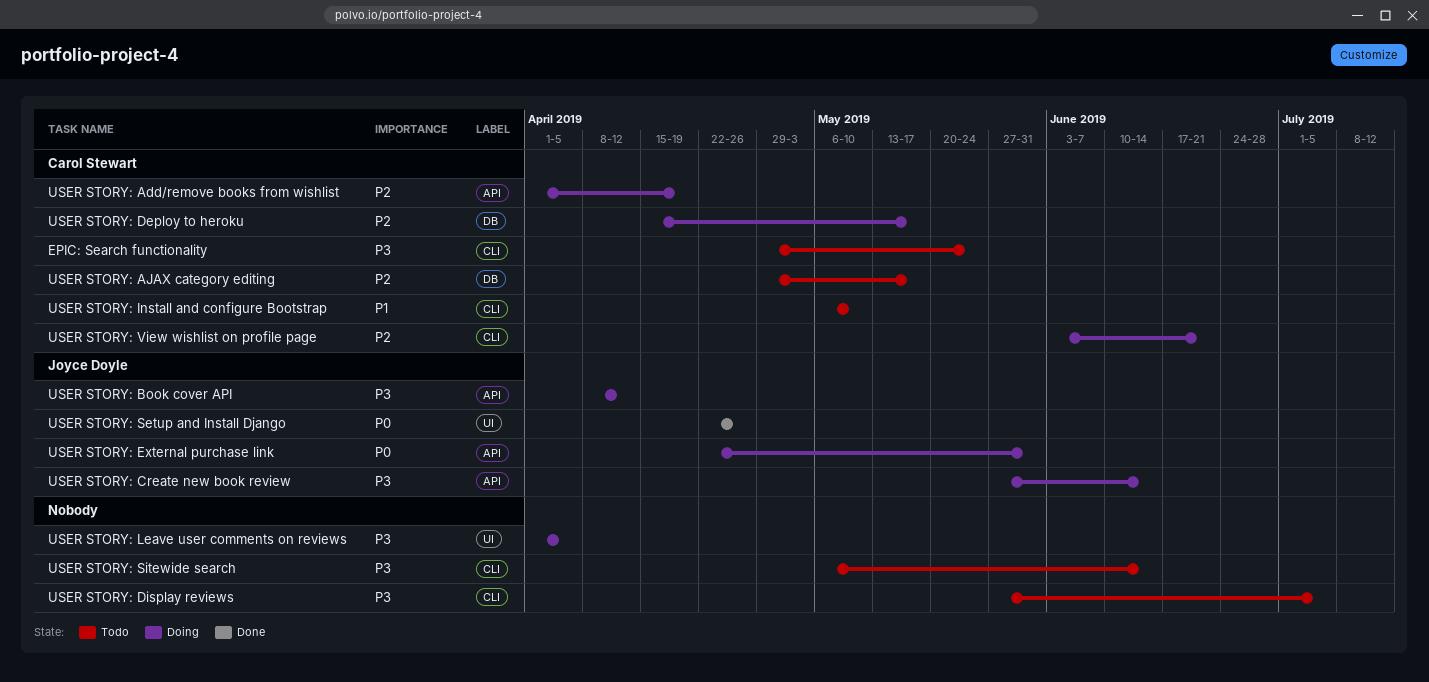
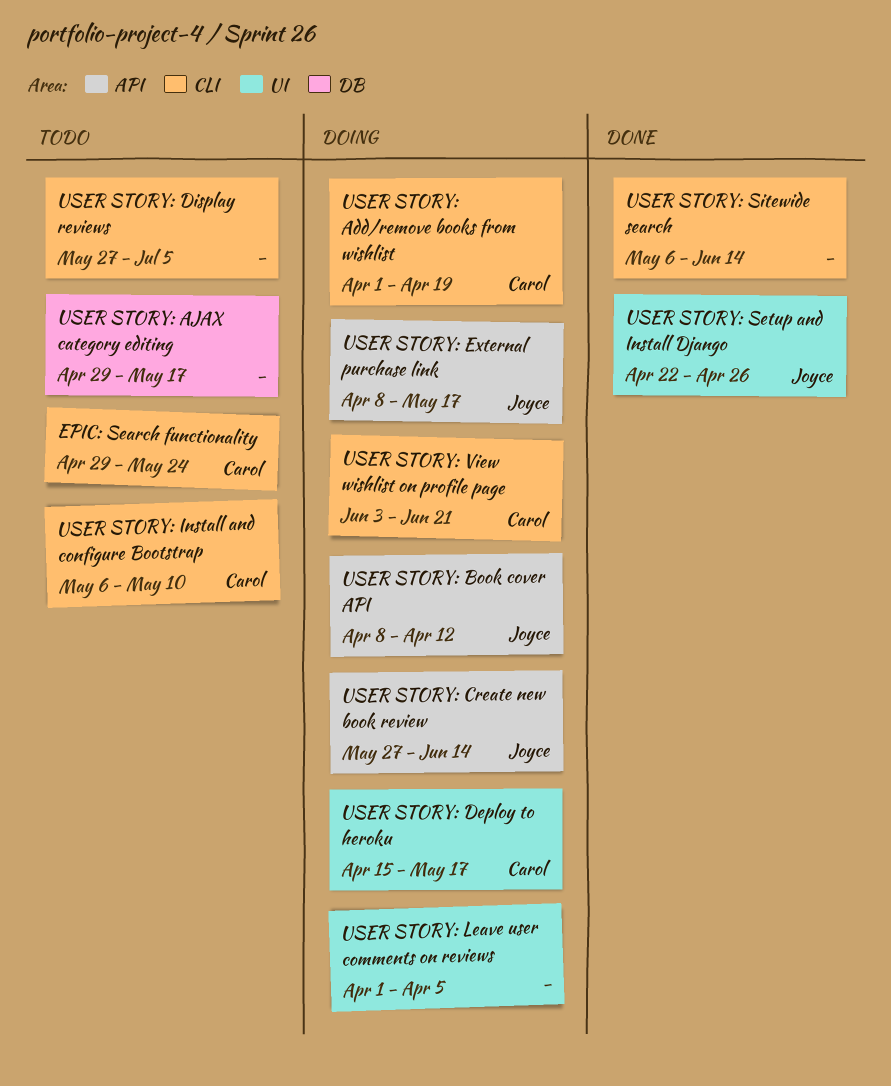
USER STORY: Add/remove books from wishlist, label: API -> CLI
USER STORY: AJAX category editing, owner: Carol Stewart -> none
USER STORY: Deploy to heroku, label: DB -> UI
USER STORY: External purchase link, start: Apr 22 -> Apr 8
USER STORY: External purchase link, due: May 31 -> May 17
USER STORY: Sitewide search, status: Todo -> Done

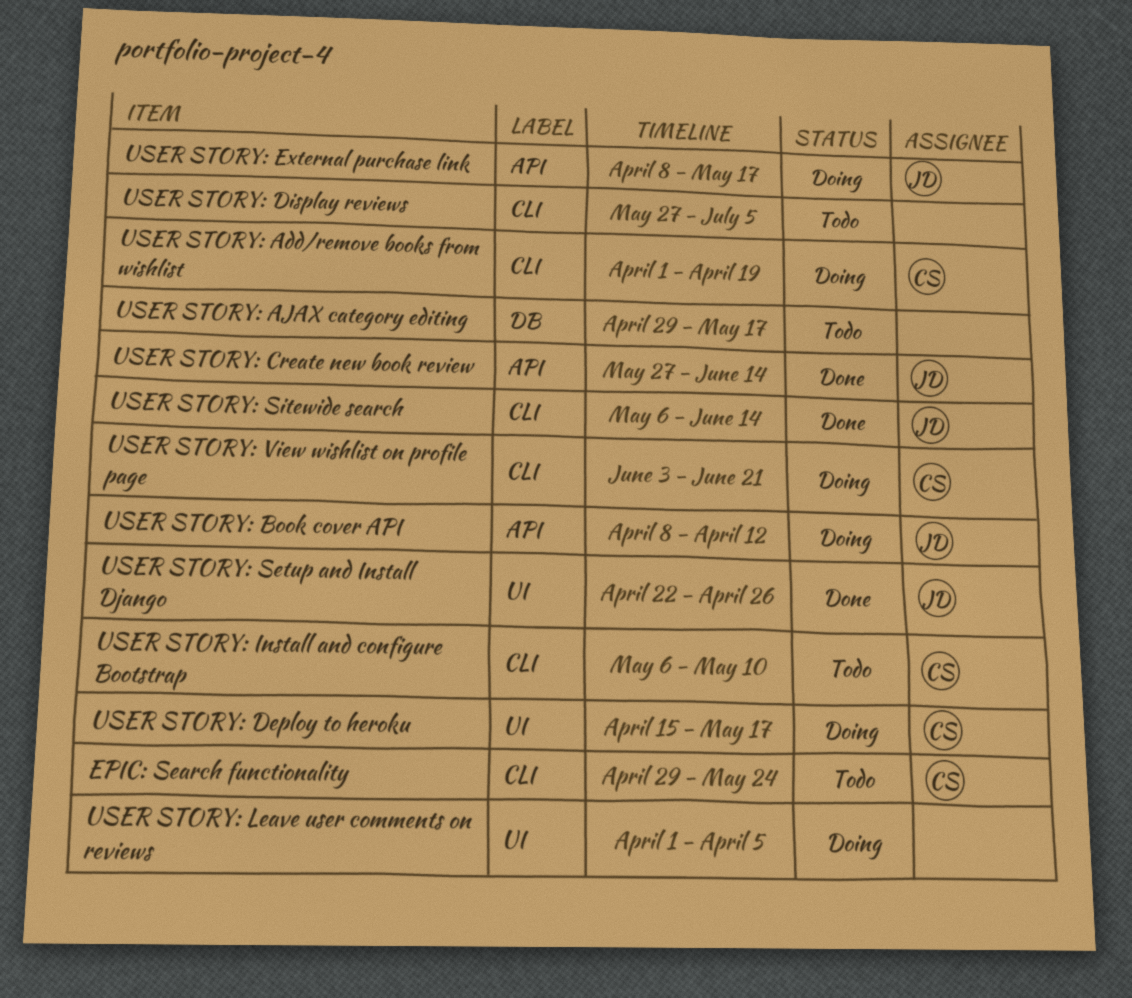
USER STORY: Create new book review, status: Doing -> Done
USER STORY: Sitewide search, owner: none -> Joyce

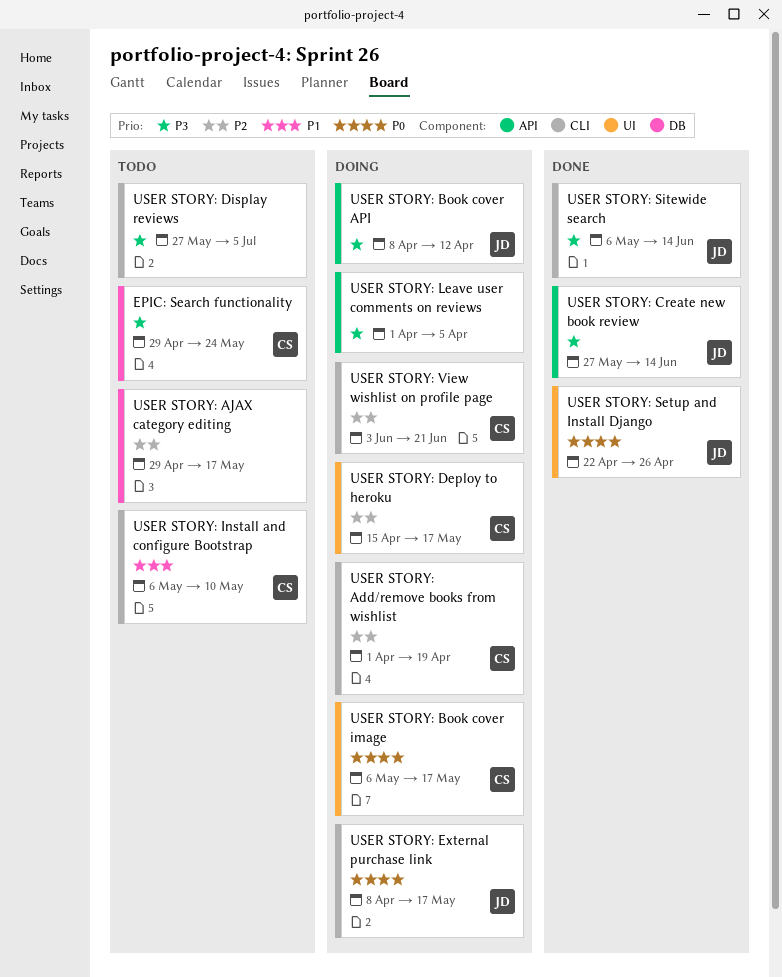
EPIC: Search functionality, label: CLI -> DB
USER STORY: Book cover image: none -> present
USER STORY: External purchase link, label: API -> CLI
USER STORY: Leave user comments on reviews, label: UI -> API

